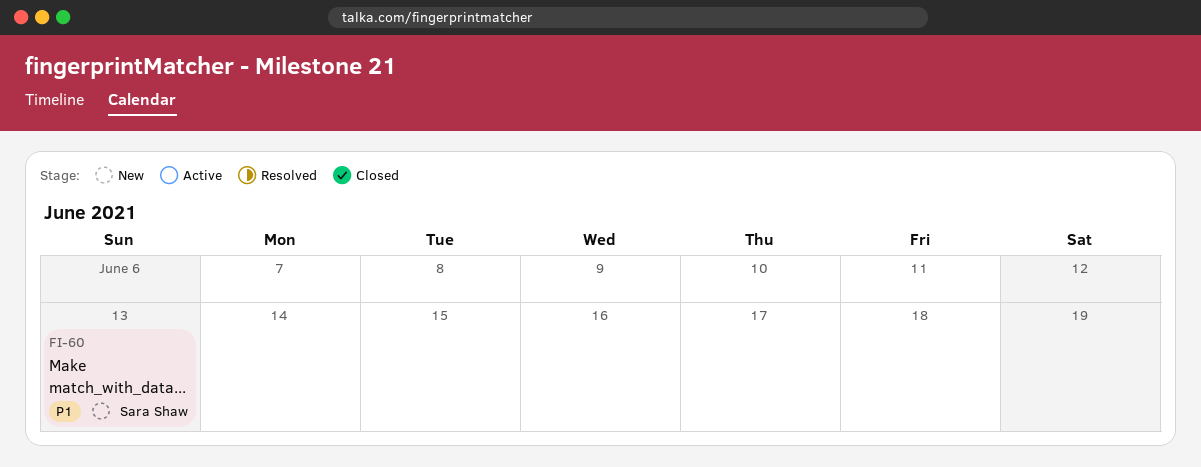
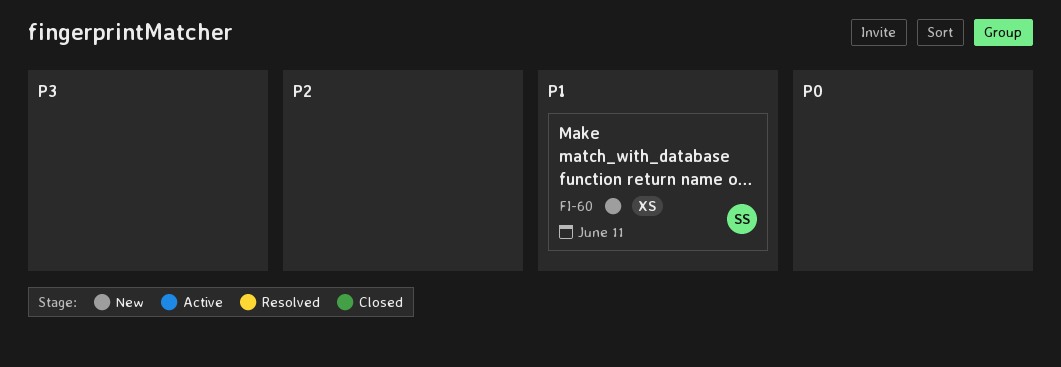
FI-60, due: Jun 13 -> Jun 11

